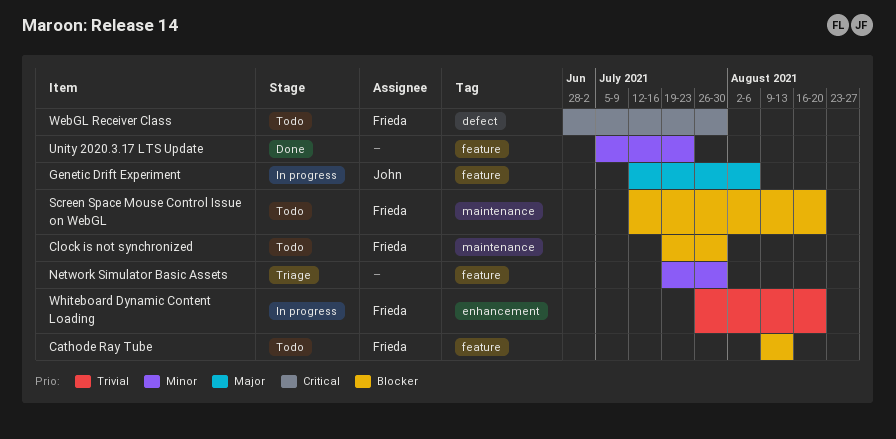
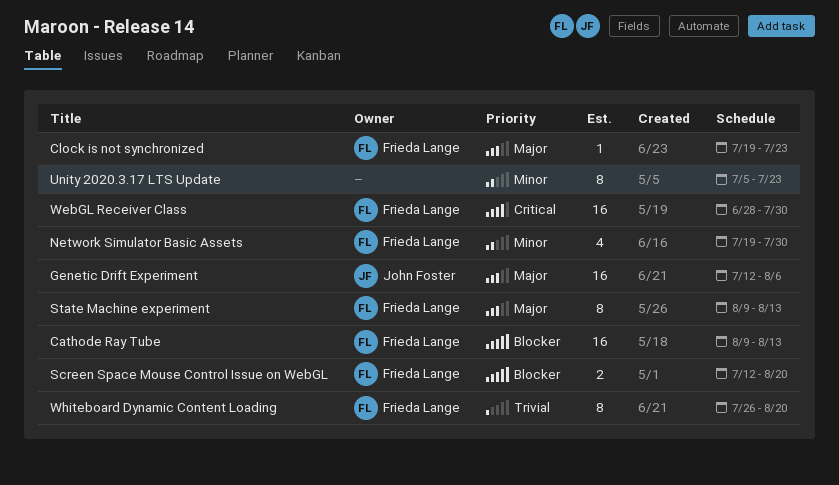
Clock is not synchronized, priority: Blocker -> Major
Clock is not synchronized, due: Jul 30 -> Jul 23
Network Simulator Basic Assets, owner: none -> Frieda Lange
State Machine experiment: none -> present

